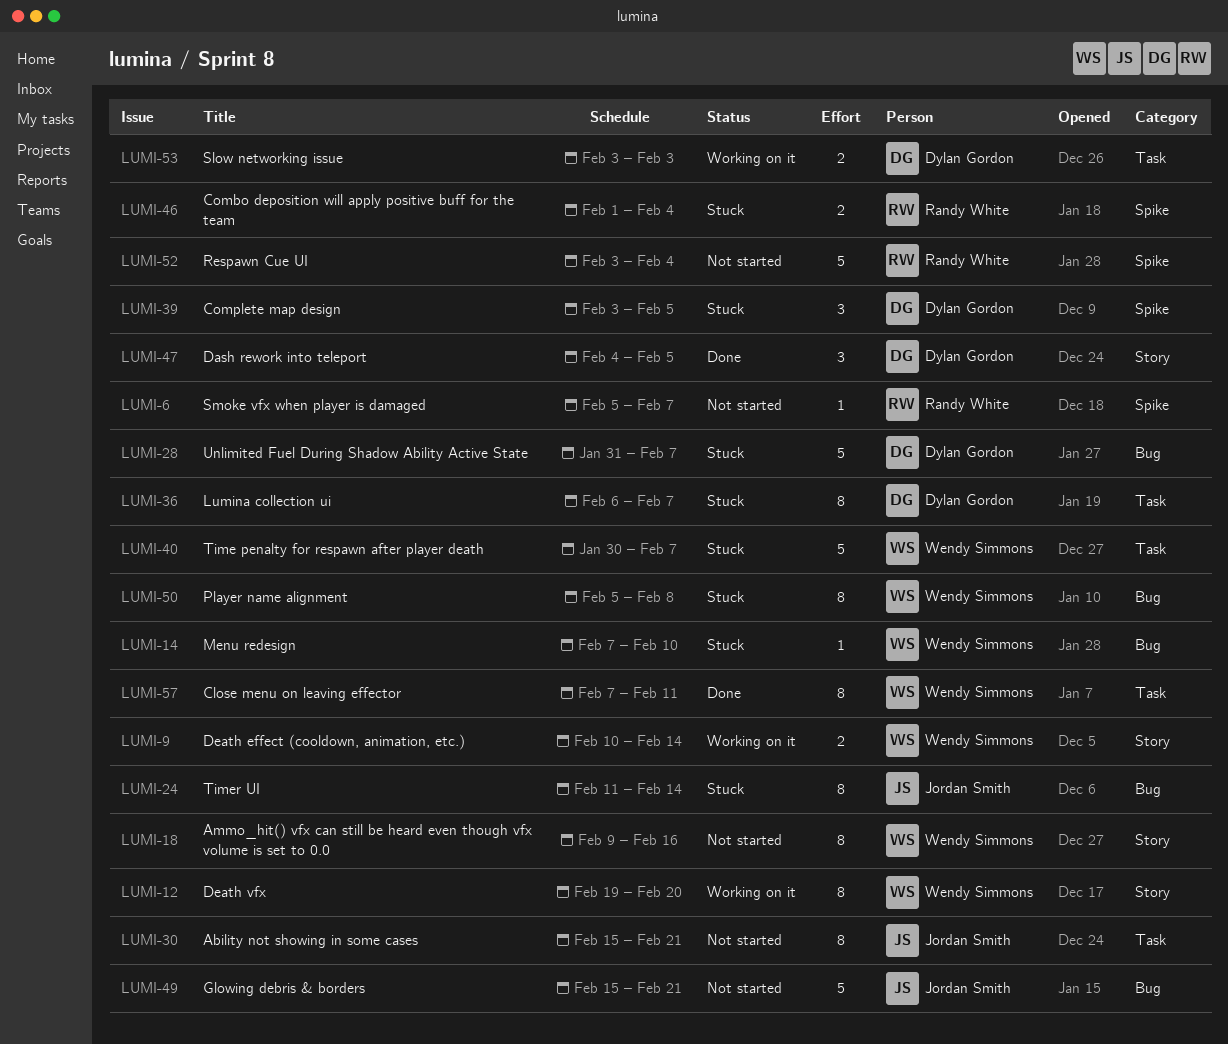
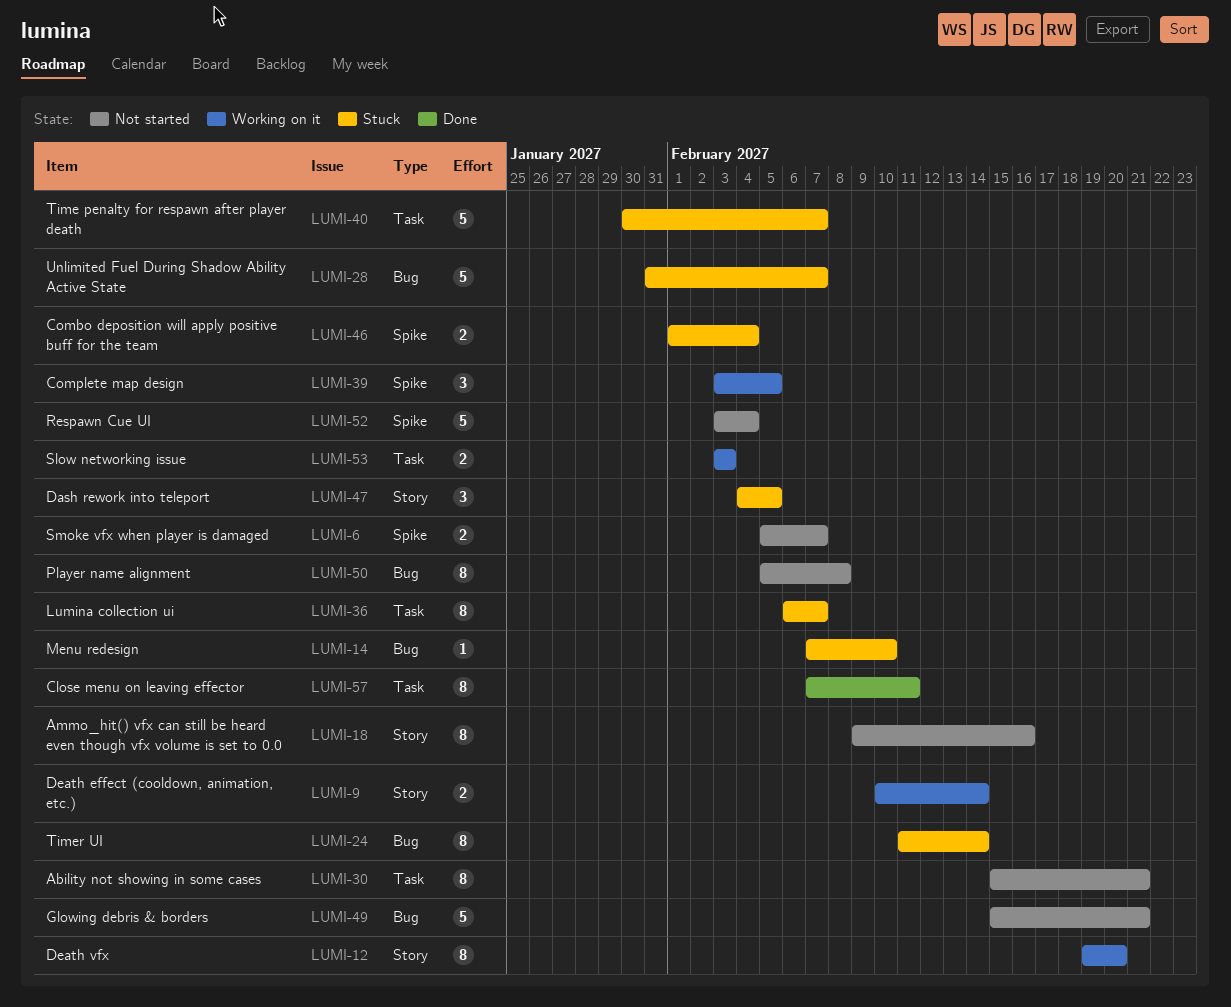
LUMI-6, estimate: 1 -> 2
LUMI-39, status: Stuck -> Working on it
LUMI-47, status: Done -> Stuck
LUMI-50, status: Stuck -> Not started

